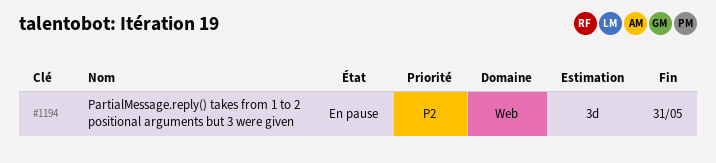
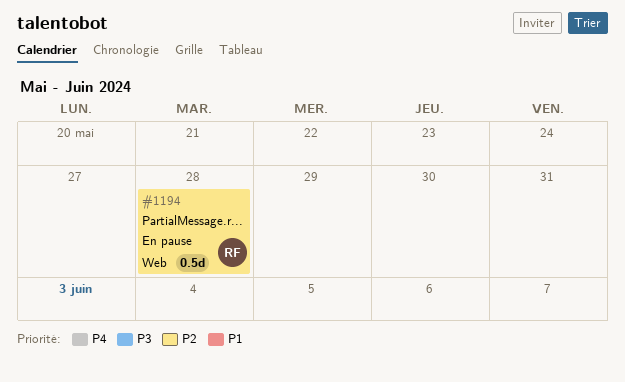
#1194, estimate: 3d -> 0.5d
#1194, due: May 31 -> May 28

